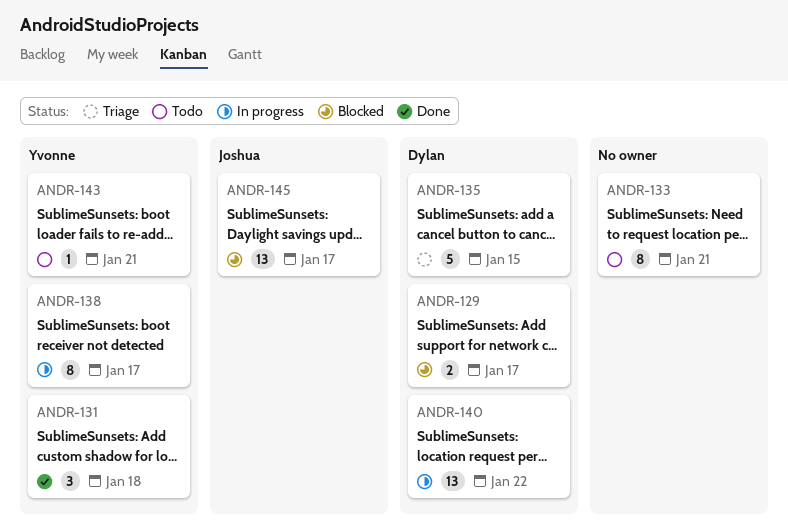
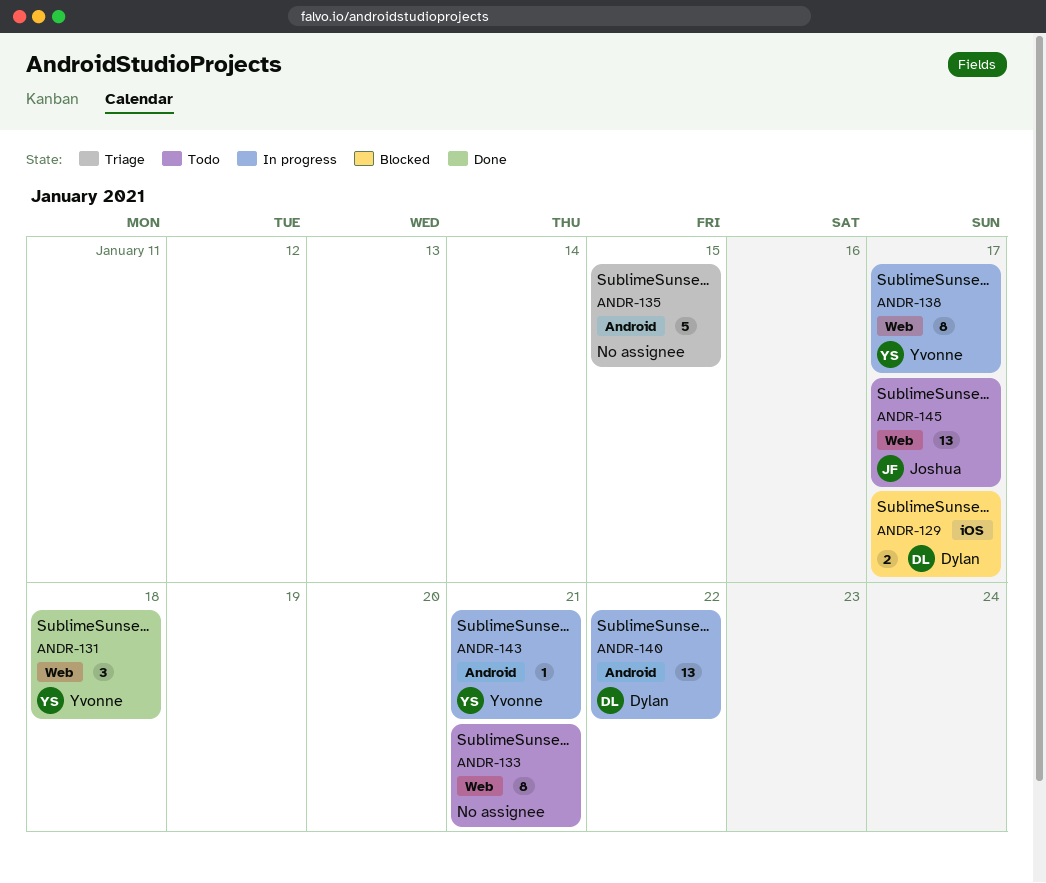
ANDR-135, owner: Dylan -> none
ANDR-143, status: Todo -> In progress
ANDR-145, status: Blocked -> Todo

